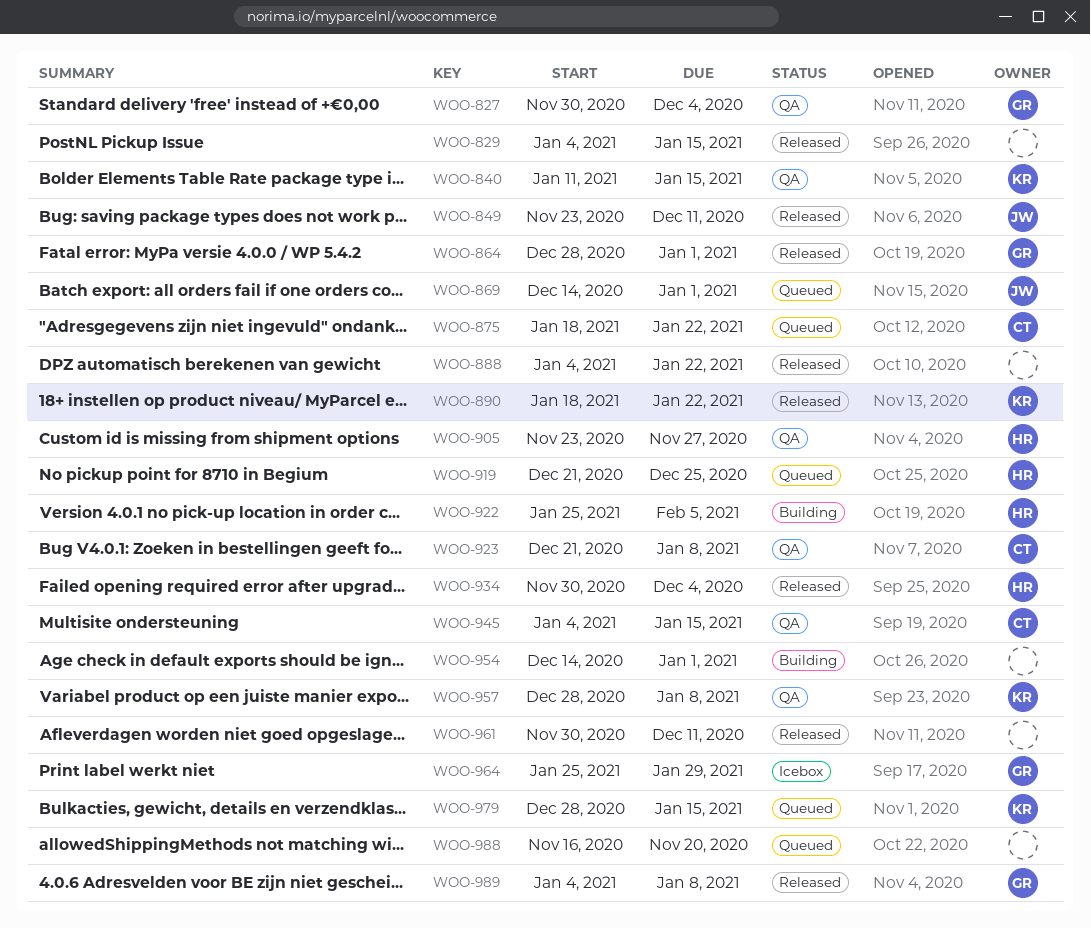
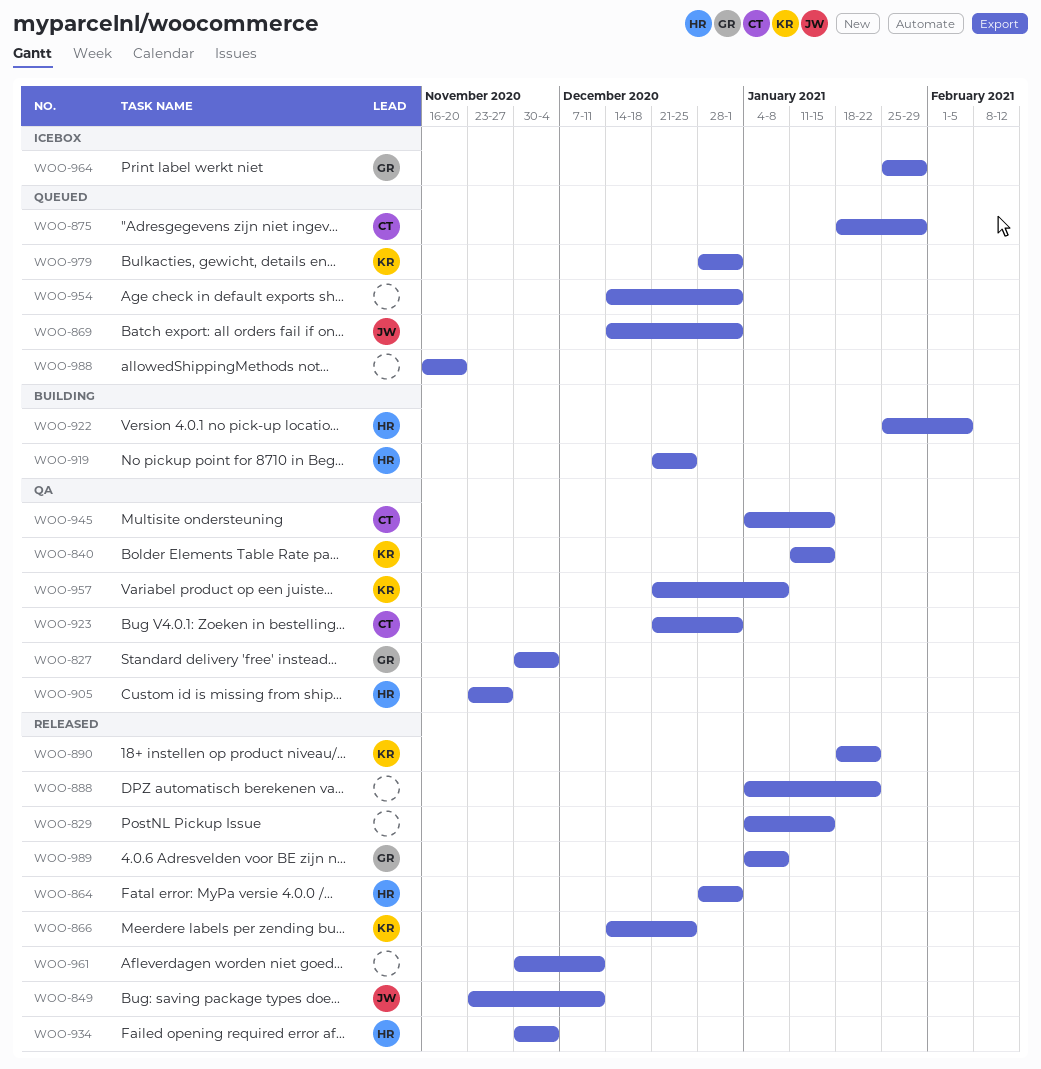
WOO-864, owner: GR -> HR
WOO-866: none -> present
WOO-875, due: Jan 22 -> Jan 29
WOO-919, status: Queued -> Building
WOO-923, due: Jan 8 -> Jan 1
WOO-954, status: Building -> Queued
WOO-957, start: Dec 28 -> Dec 21
WOO-979, due: Jan 15 -> Jan 1

